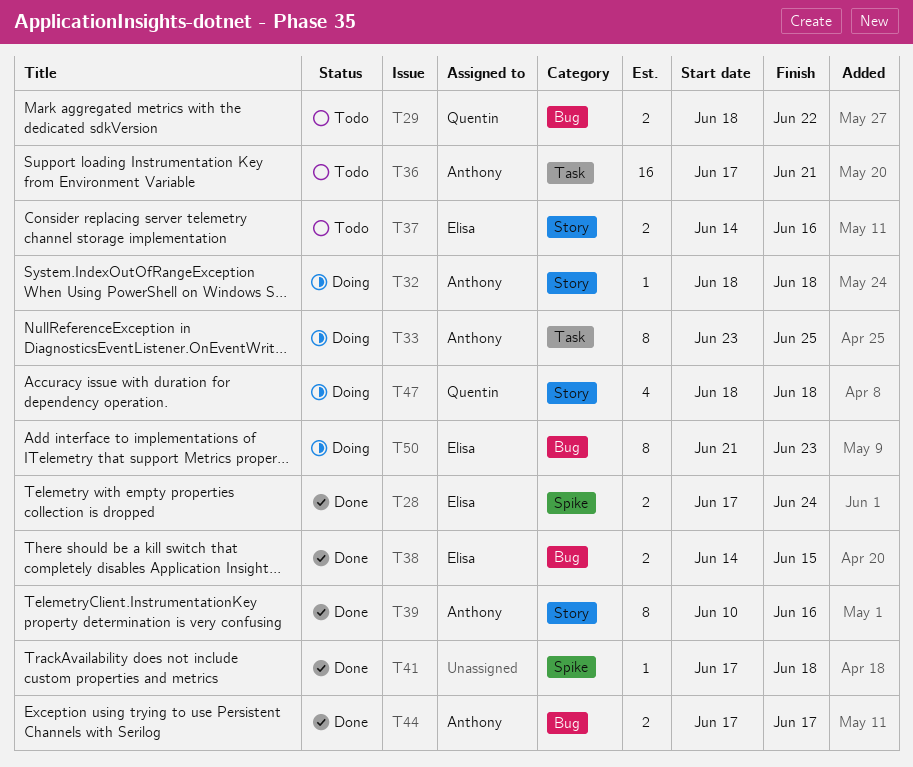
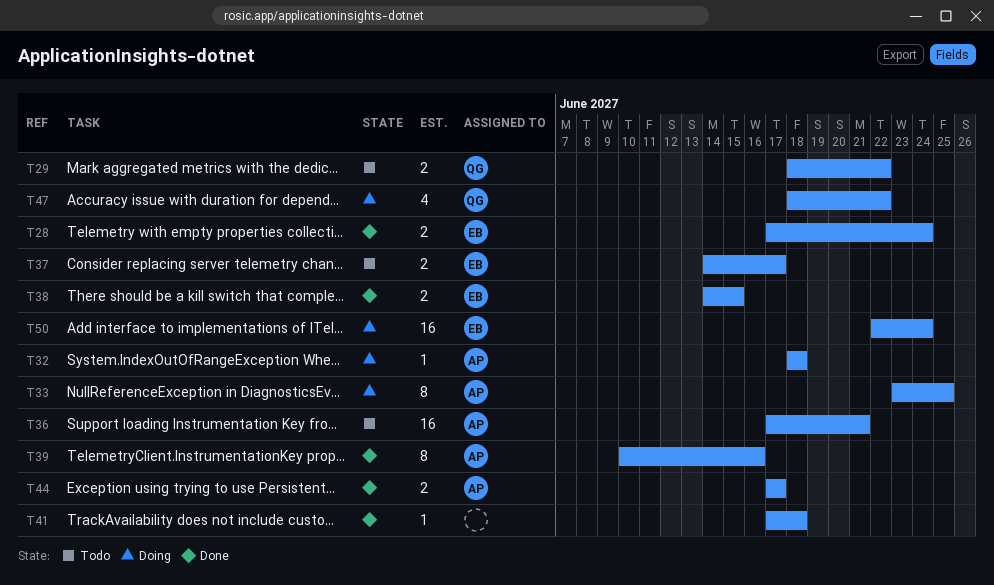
T37, due: Jun 16 -> Jun 17
T47, due: Jun 18 -> Jun 22
T50, estimate: 8 -> 16
T50, start: Jun 21 -> Jun 22
T50, due: Jun 23 -> Jun 24

